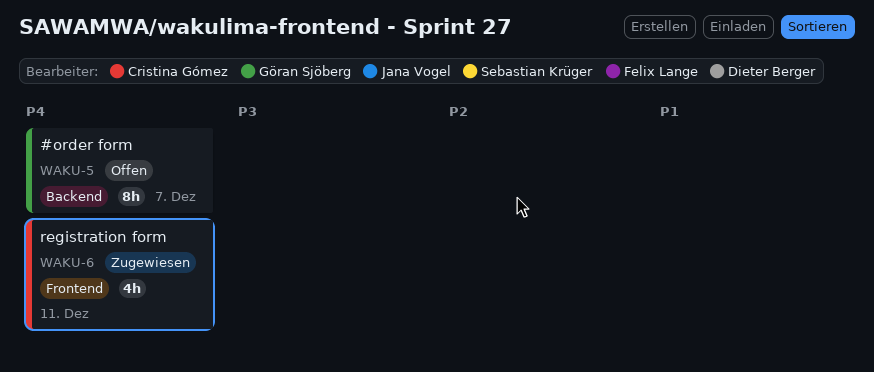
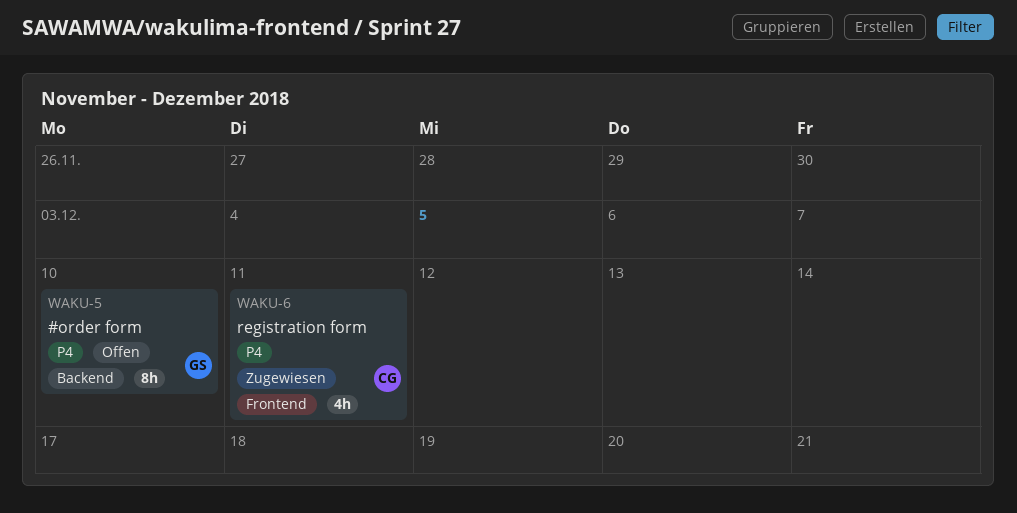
WAKU-5, due: Dec 7 -> Dec 10

